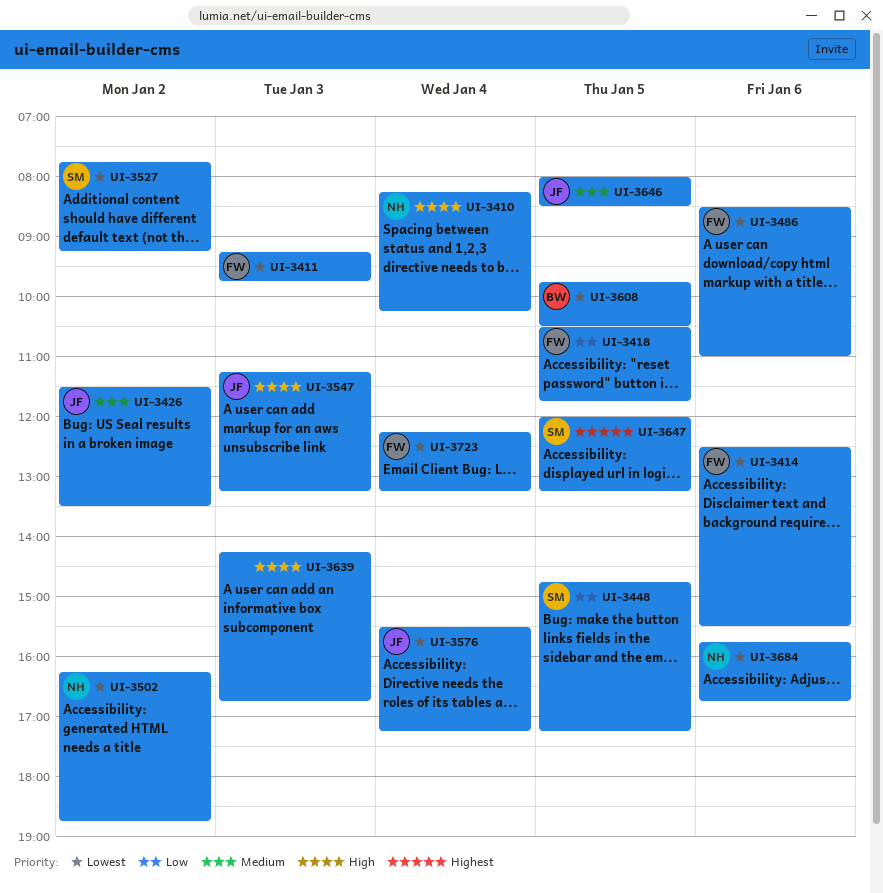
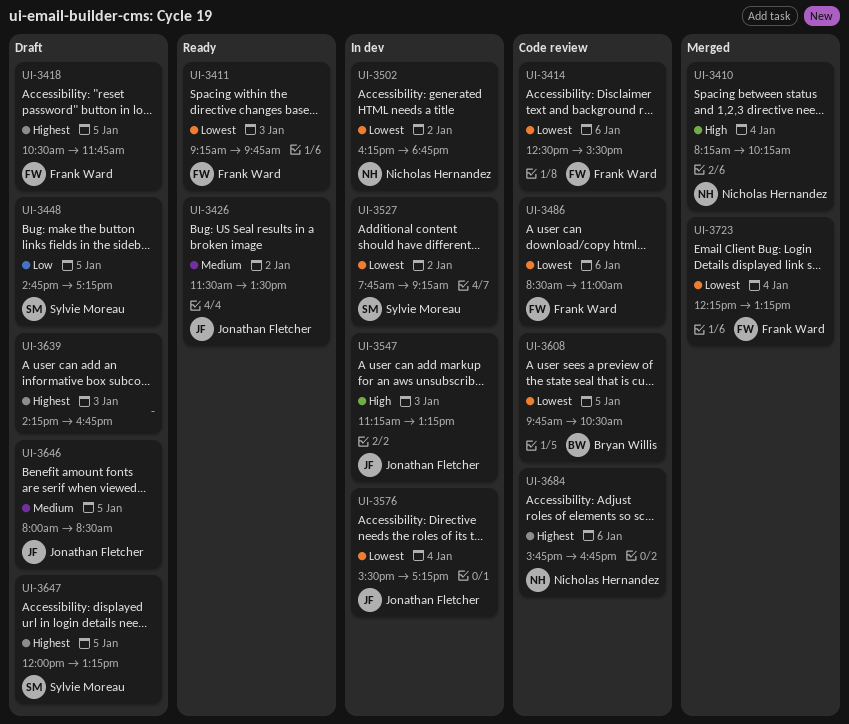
UI-3418, priority: Low -> Highest
UI-3639, priority: High -> Highest
UI-3684, priority: Lowest -> Highest

